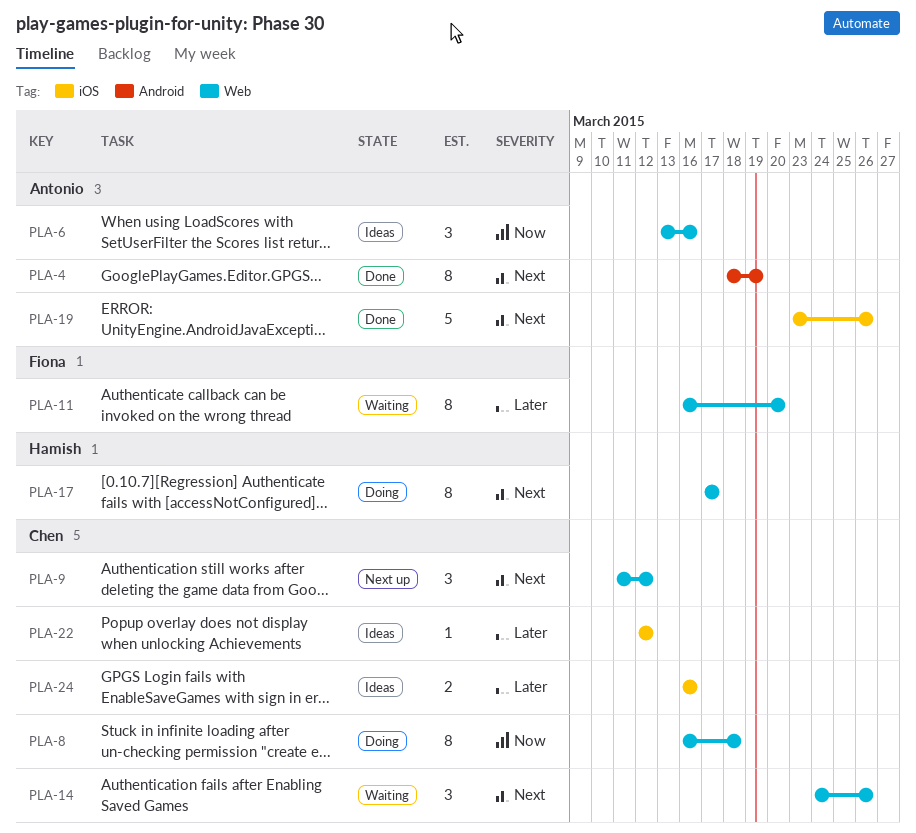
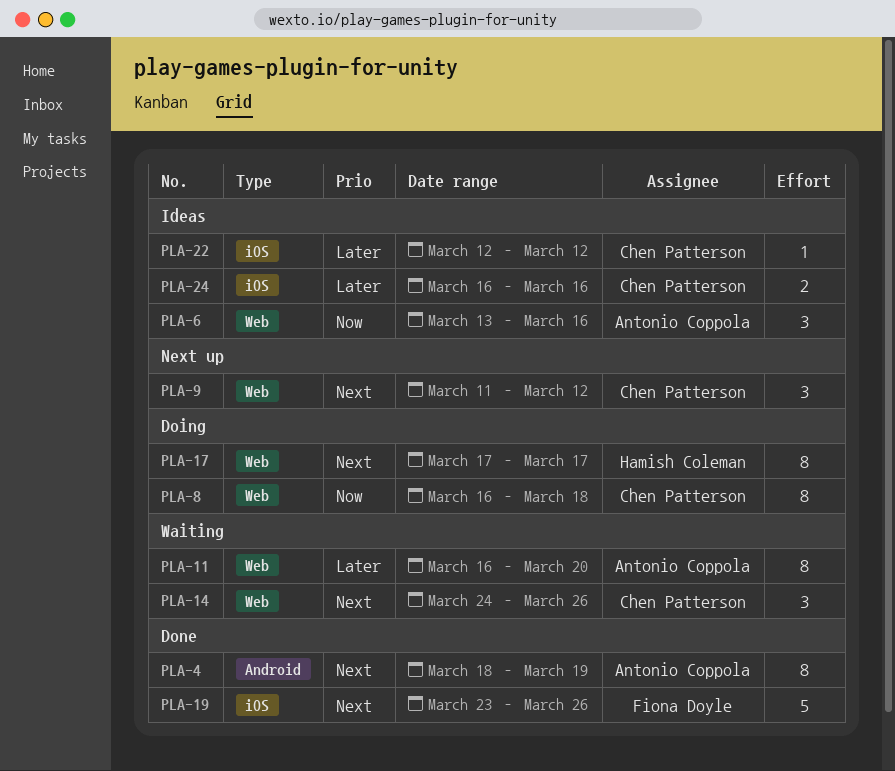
PLA-11, owner: Fiona Doyle -> Antonio Coppola
PLA-19, owner: Antonio Coppola -> Fiona Doyle

